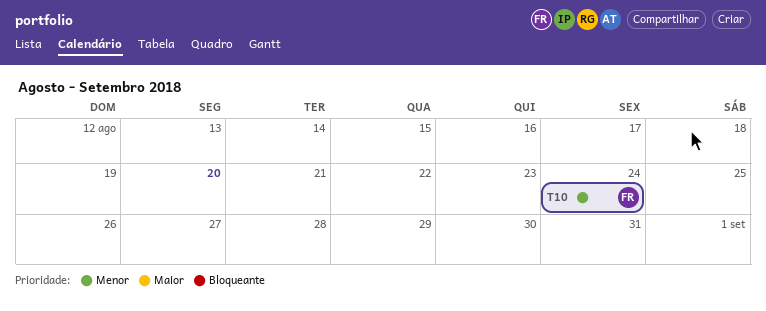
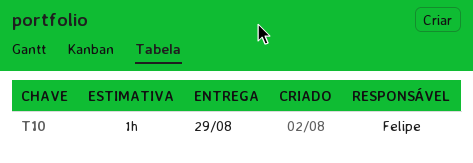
T10, due: Aug 24 -> Aug 29

